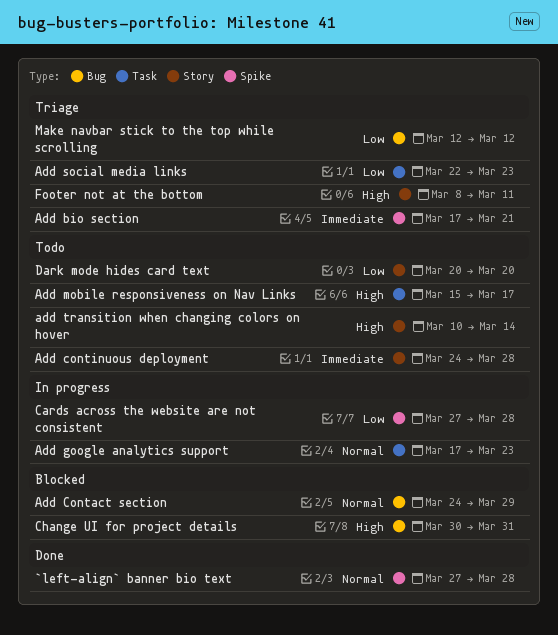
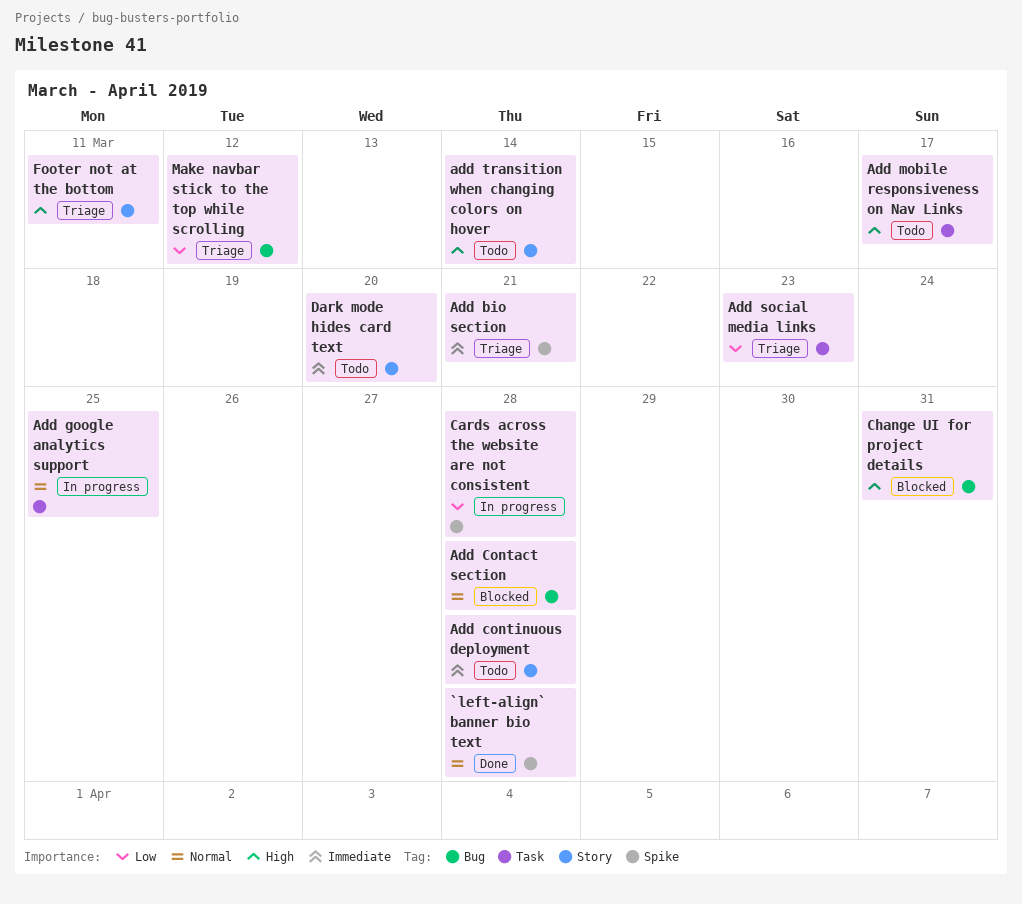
Add Contact section, due: Mar 29 -> Mar 28
Add google analytics support, due: Mar 23 -> Mar 25
Dark mode hides card text, priority: Low -> Immediate

